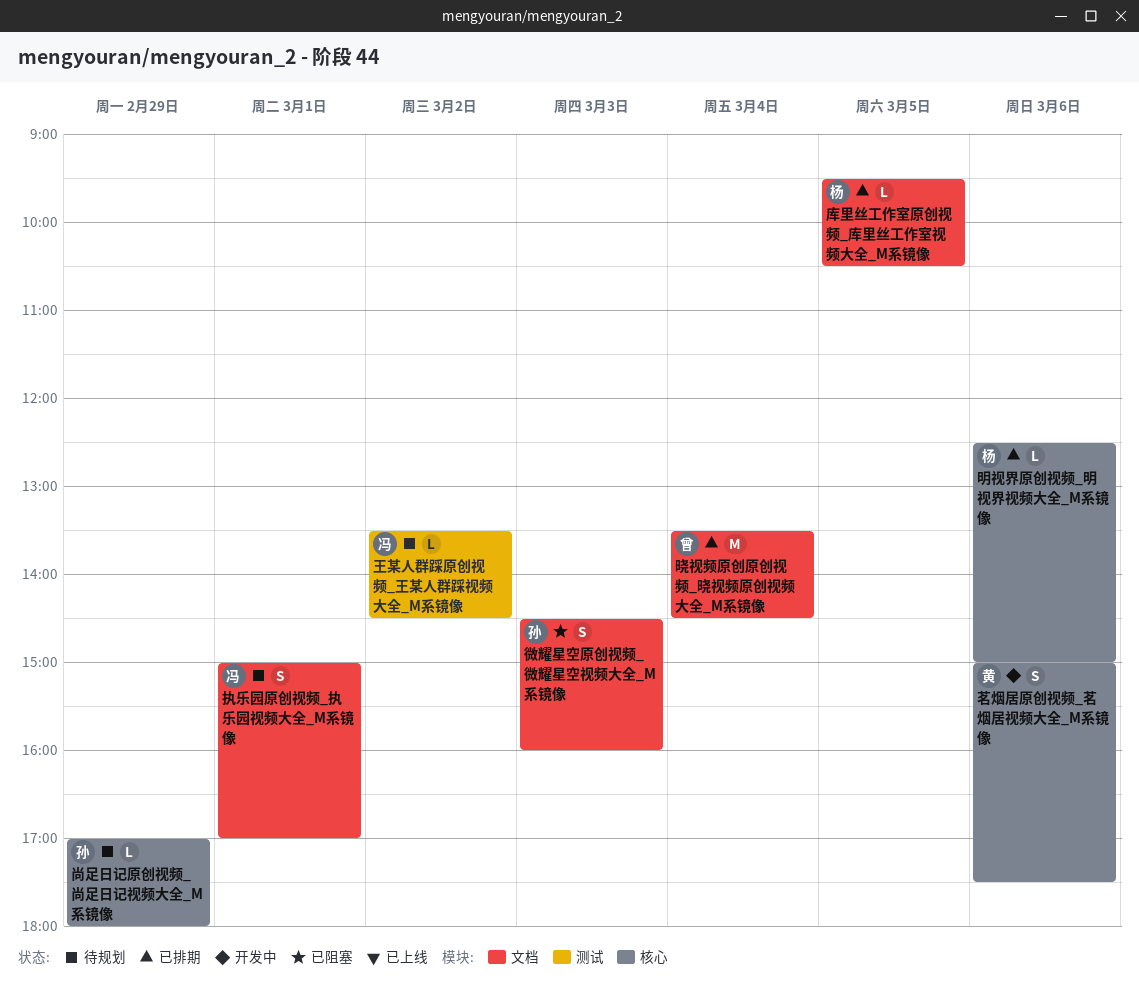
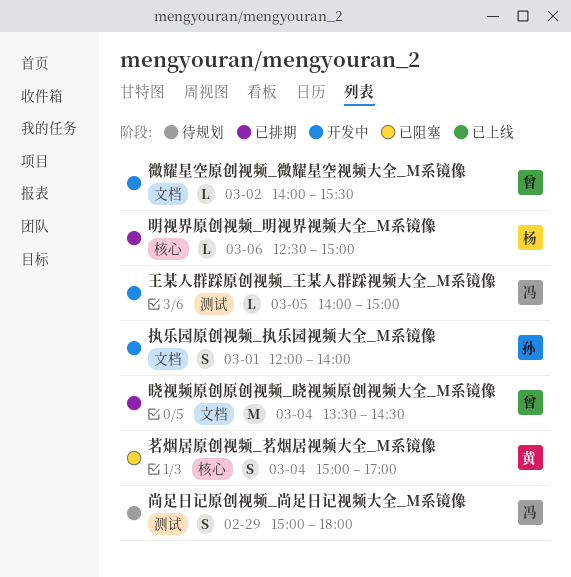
尚足日记原创视频_尚足日记视频大全_M系镜像, owner: 孙 -> 冯
尚足日记原创视频_尚足日记视频大全_M系镜像, label: 核心 -> 测试
尚足日记原创视频_尚足日记视频大全_M系镜像, estimate: L -> S
尚足日记原创视频_尚足日记视频大全_M系镜像, begins: 17:00 -> 15:00
库里丝工作室原创视频_库里丝工作室视频大全_M系镜像: present -> none
微耀星空原创视频_微耀星空视频大全_M系镜像, status: 已阻塞 -> 开发中
微耀星空原创视频_微耀星空视频大全_M系镜像, owner: 孙 -> 曾
微耀星空原创视频_微耀星空视频大全_M系镜像, estimate: S -> L
微耀星空原创视频_微耀星空视频大全_M系镜像, day: Mar 3 -> Mar 2
微耀星空原创视频_微耀星空视频大全_M系镜像, begins: 14:30 -> 14:00
微耀星空原创视频_微耀星空视频大全_M系镜像, ends: 16:00 -> 15:30
执乐园原创视频_执乐园视频大全_M系镜像, status: 待规划 -> 开发中
执乐园原创视频_执乐园视频大全_M系镜像, owner: 冯 -> 孙
执乐园原创视频_执乐园视频大全_M系镜像, begins: 15:00 -> 12:00
执乐园原创视频_执乐园视频大全_M系镜像, ends: 17:00 -> 14:00
王某人群踩原创视频_王某人群踩视频大全_M系镜像, status: 待规划 -> 开发中
王某人群踩原创视频_王某人群踩视频大全_M系镜像, day: Mar 2 -> Mar 5
王某人群踩原创视频_王某人群踩视频大全_M系镜像, begins: 13:30 -> 14:00
王某人群踩原创视频_王某人群踩视频大全_M系镜像, ends: 14:30 -> 15:00
茗烟居原创视频_茗烟居视频大全_M系镜像, status: 开发中 -> 已阻塞
茗烟居原创视频_茗烟居视频大全_M系镜像, day: Mar 6 -> Mar 4
茗烟居原创视频_茗烟居视频大全_M系镜像, ends: 17:30 -> 17:00

